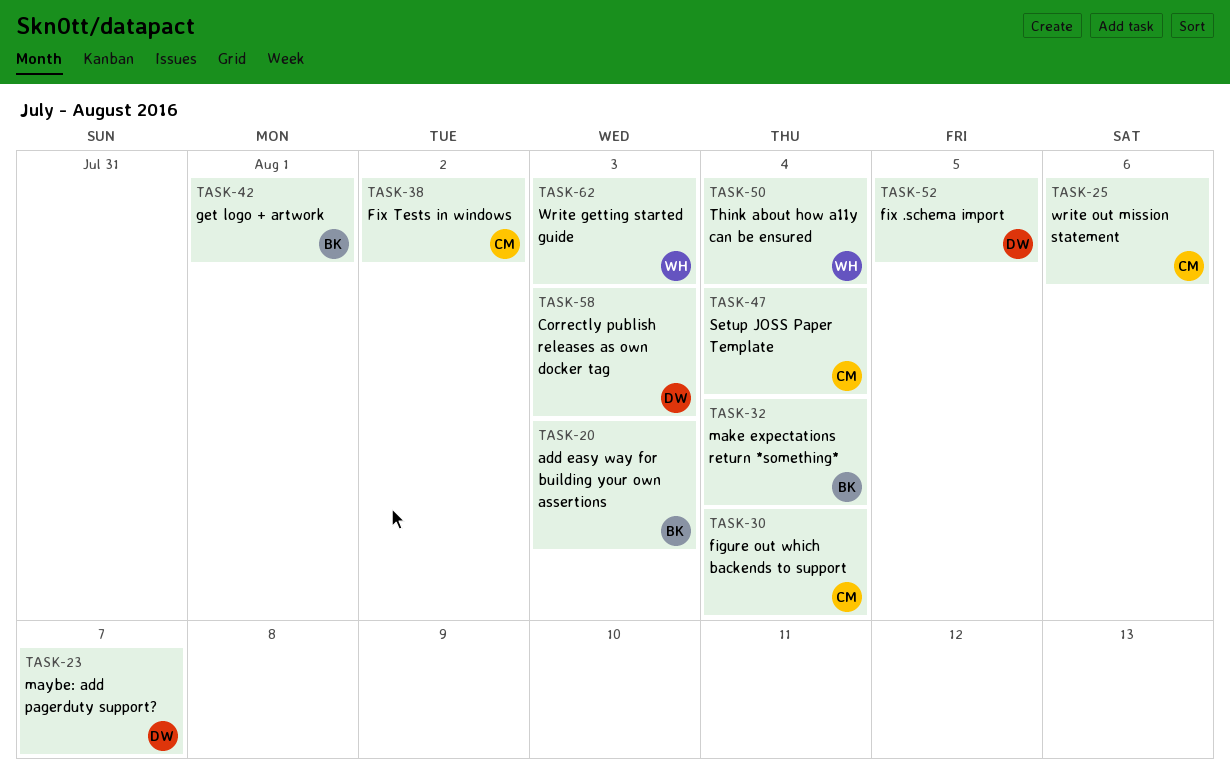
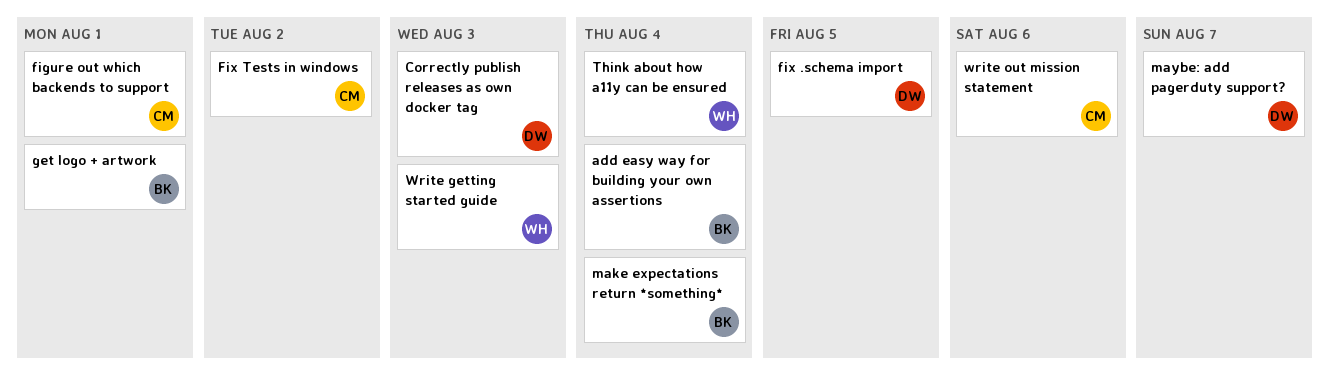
add easy way for building your own assertions, due: Aug 3 -> Aug 4
figure out which backends to support, due: Aug 4 -> Aug 1
Setup JOSS Paper Template: present -> none

